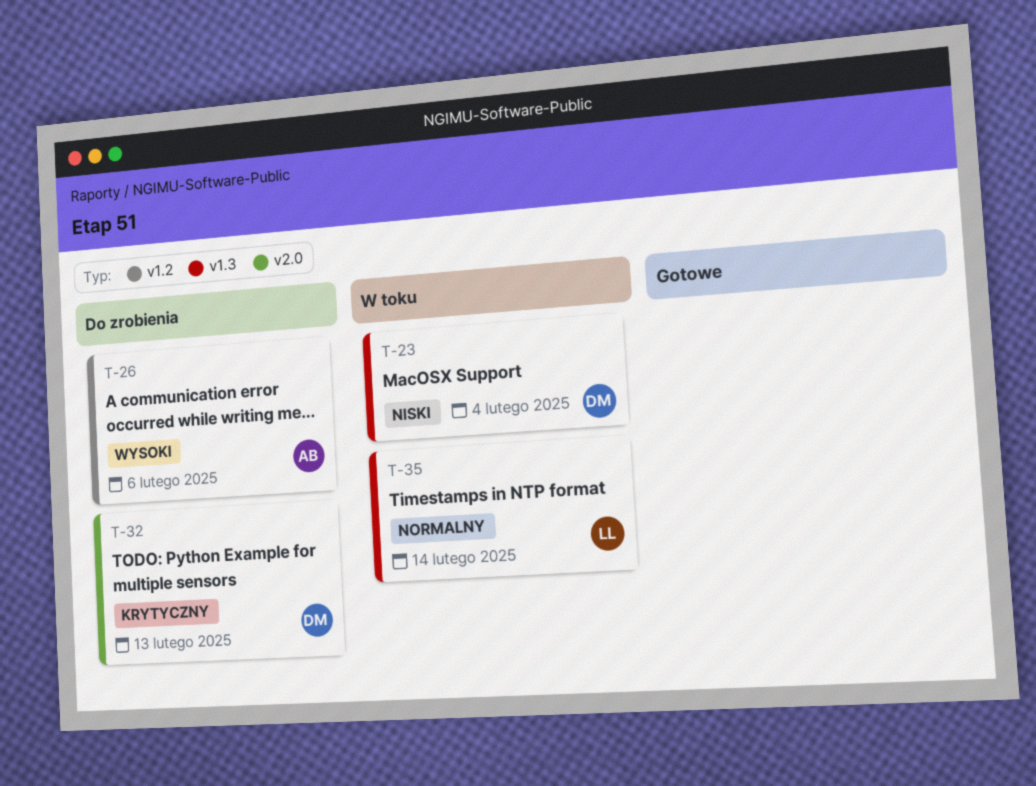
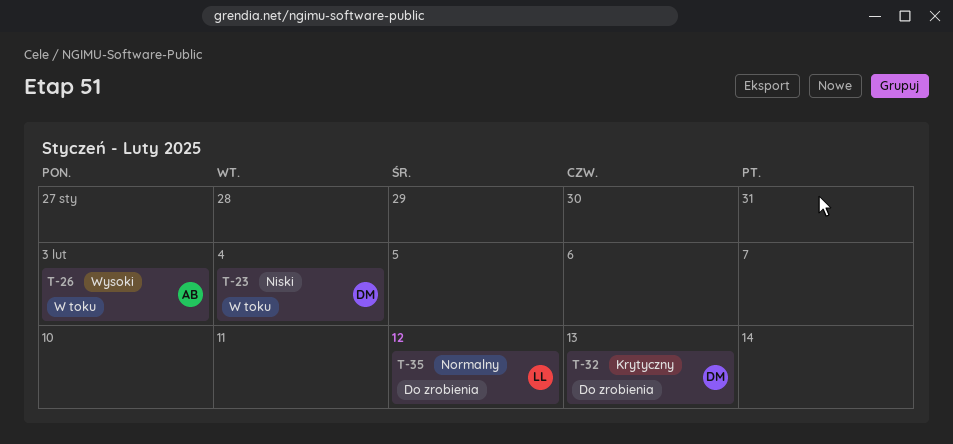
T-26, status: Do zrobienia -> W toku
T-26, due: Feb 6 -> Feb 3
T-35, status: W toku -> Do zrobienia
T-35, due: Feb 14 -> Feb 12

